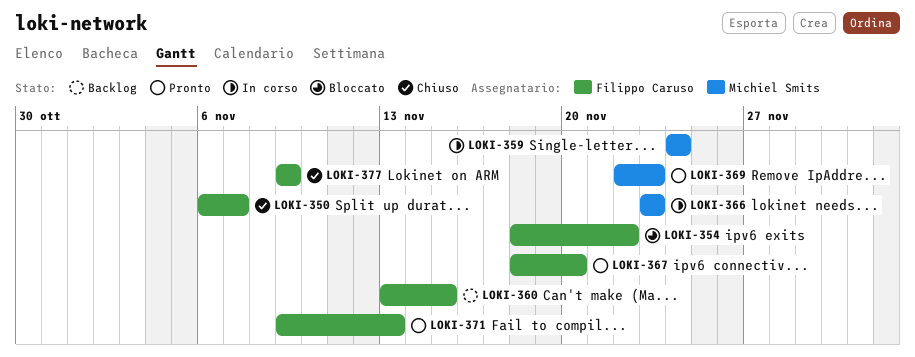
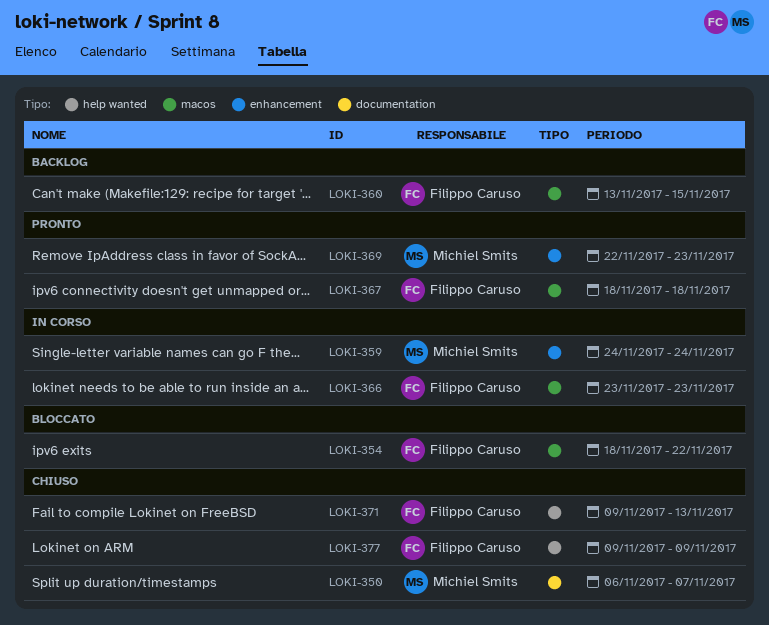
LOKI-350, owner: Filippo Caruso -> Michiel Smits
LOKI-366, owner: Michiel Smits -> Filippo Caruso
LOKI-367, due: Nov 20 -> Nov 18
LOKI-371, status: Pronto -> Chiuso

